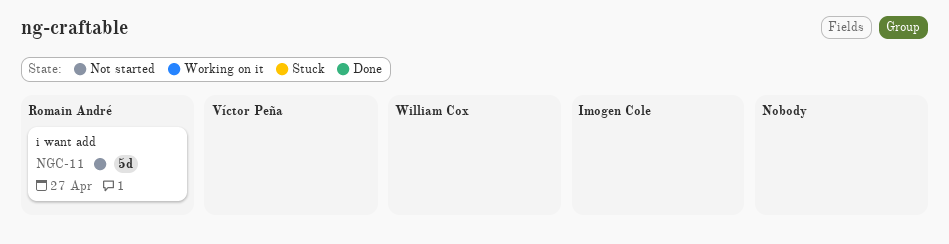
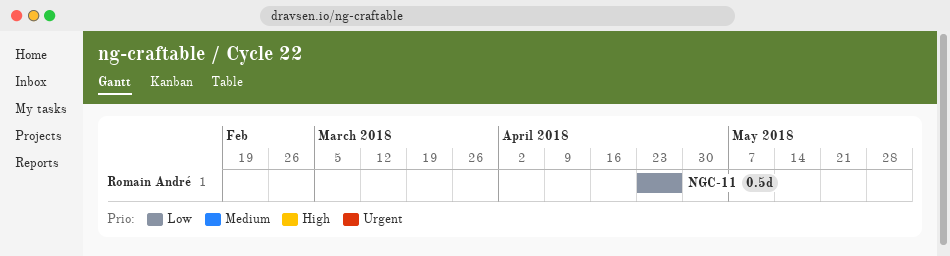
NGC-11, estimate: 5d -> 0.5d

